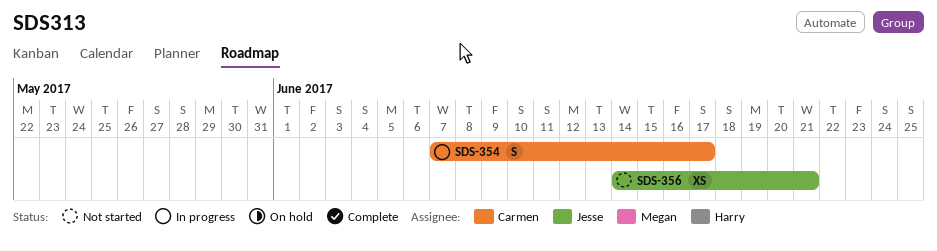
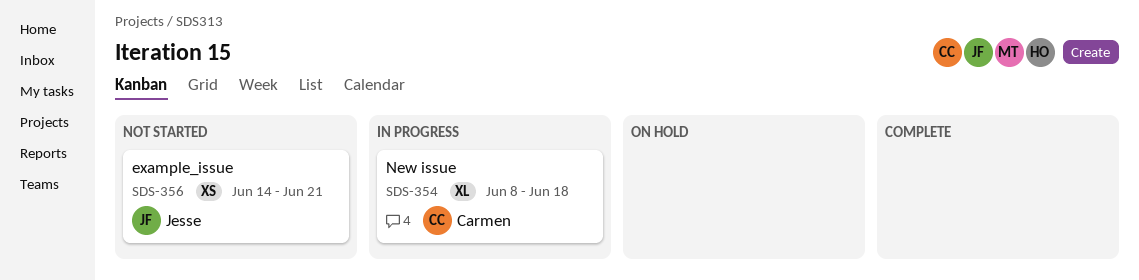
SDS-354, estimate: S -> XL
SDS-354, start: Jun 7 -> Jun 8
SDS-354, due: Jun 17 -> Jun 18

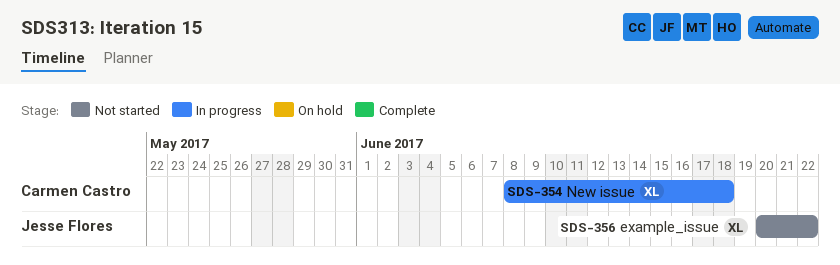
SDS-356, estimate: XS -> XL
SDS-356, start: Jun 14 -> Jun 20
SDS-356, due: Jun 21 -> Jun 22

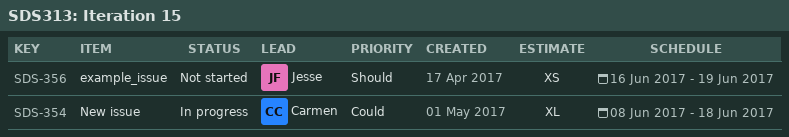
SDS-356, estimate: XL -> XS
SDS-356, start: Jun 20 -> Jun 16
SDS-356, due: Jun 22 -> Jun 19

